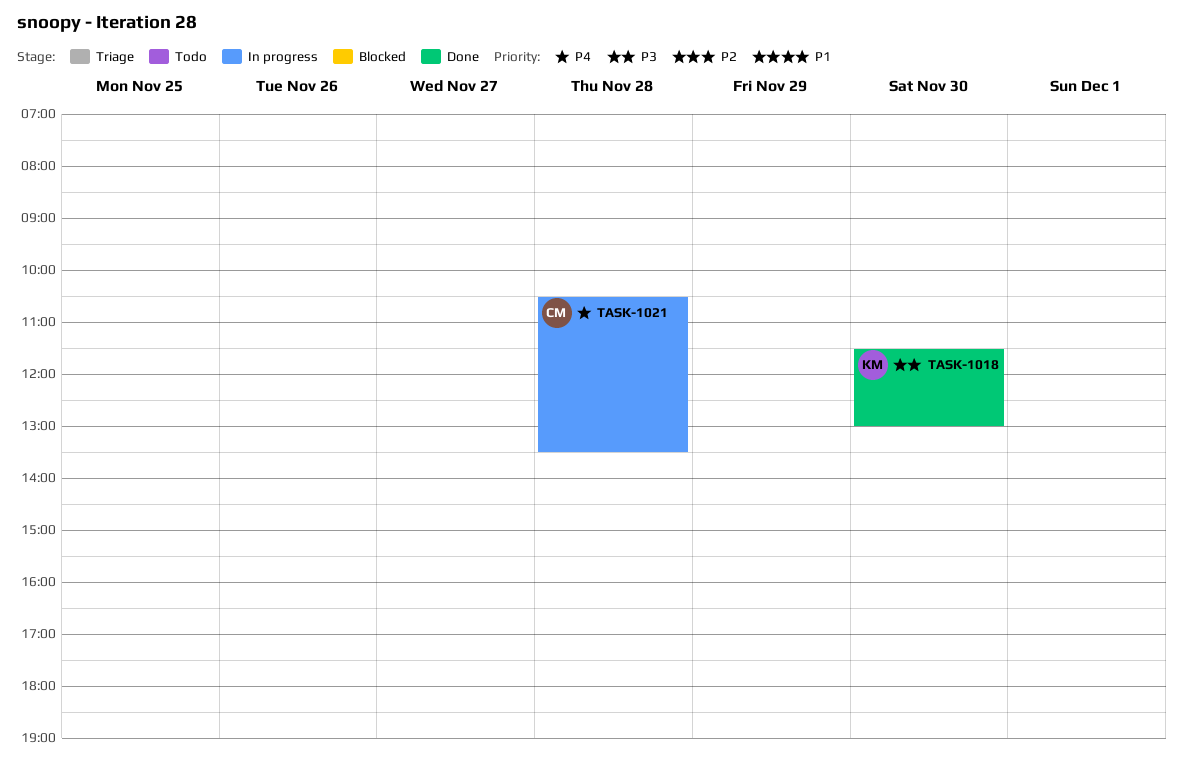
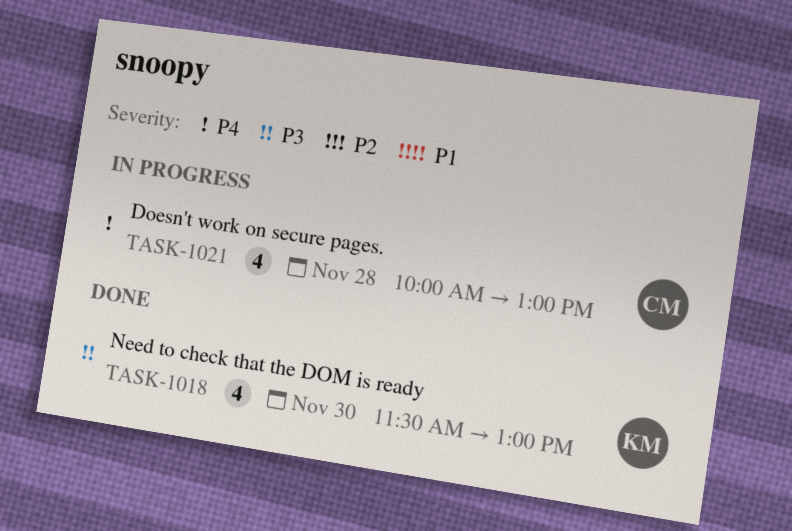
TASK-1021, begins: 10:30 -> 10:00
TASK-1021, ends: 13:30 -> 13:00

